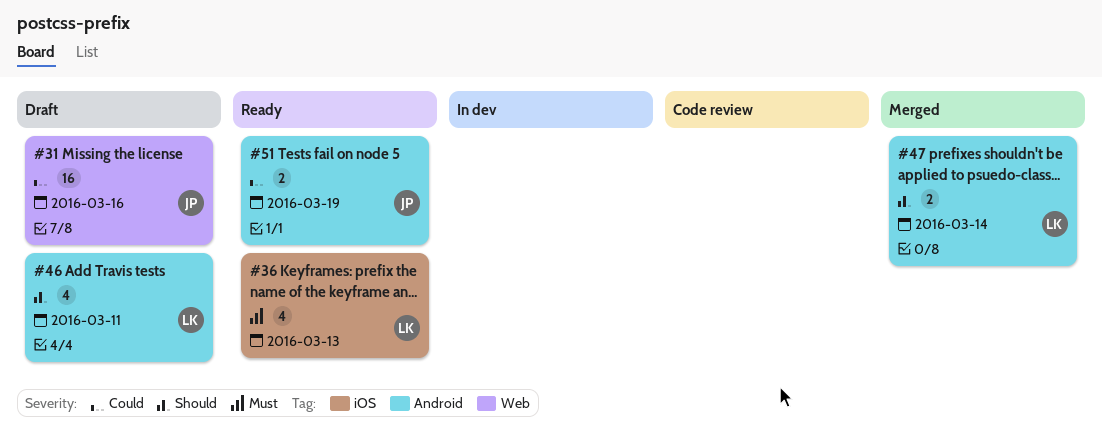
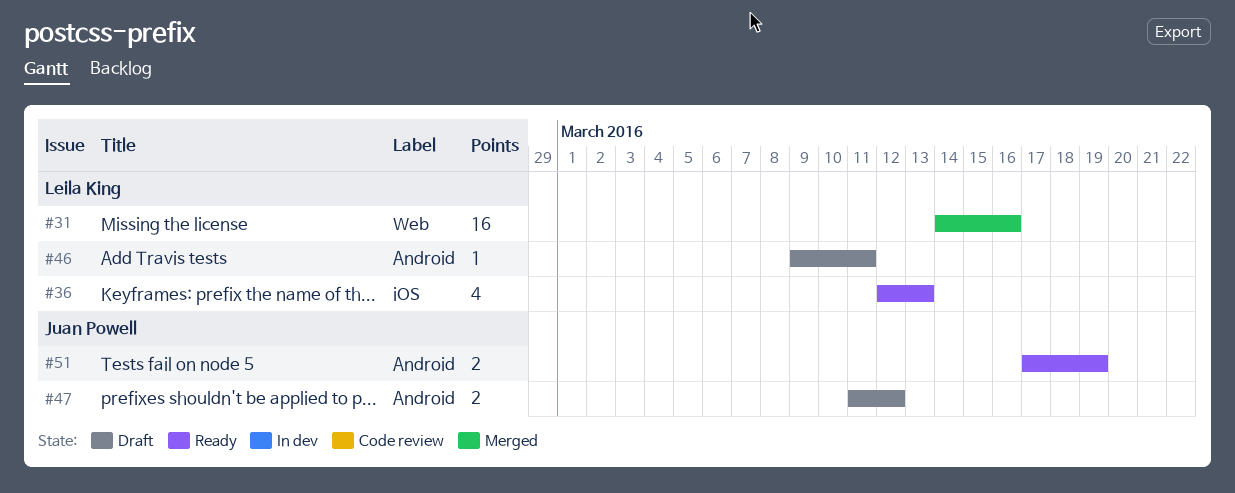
#31, status: Draft -> Merged
#31, owner: Juan Powell -> Leila King
#46, estimate: 4 -> 1
#47, status: Merged -> Draft
#47, owner: Leila King -> Juan Powell
#47, due: Mar 14 -> Mar 12

